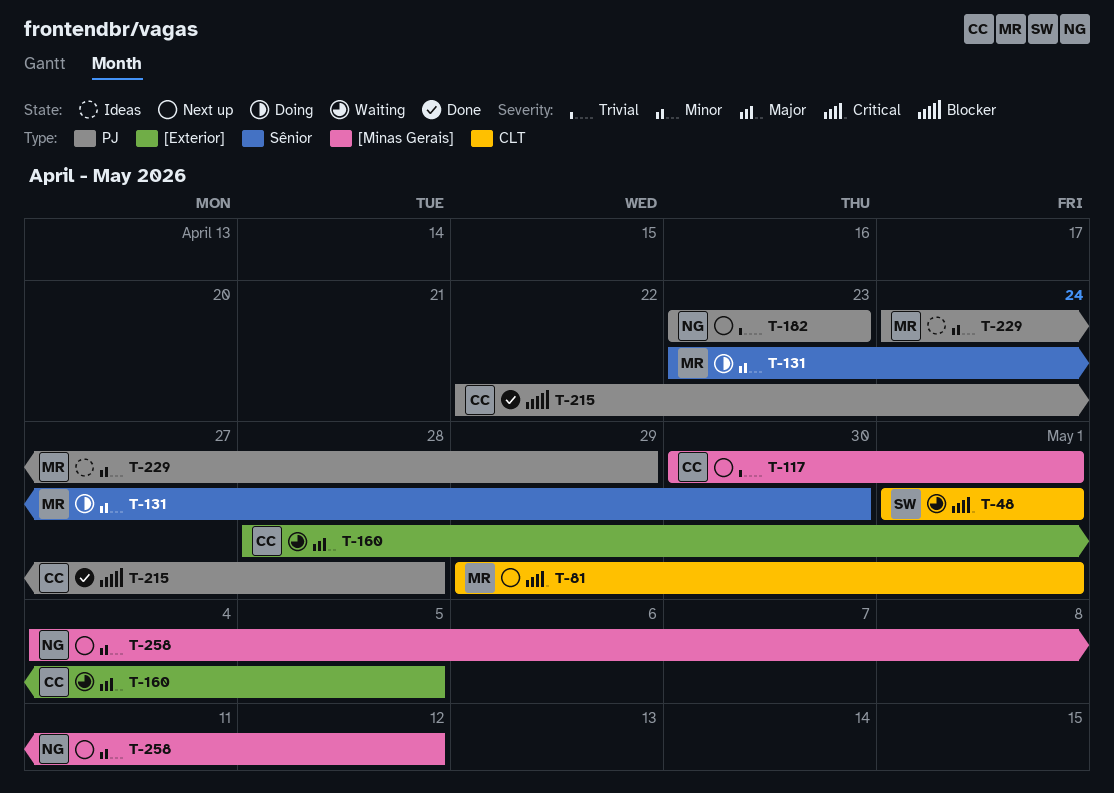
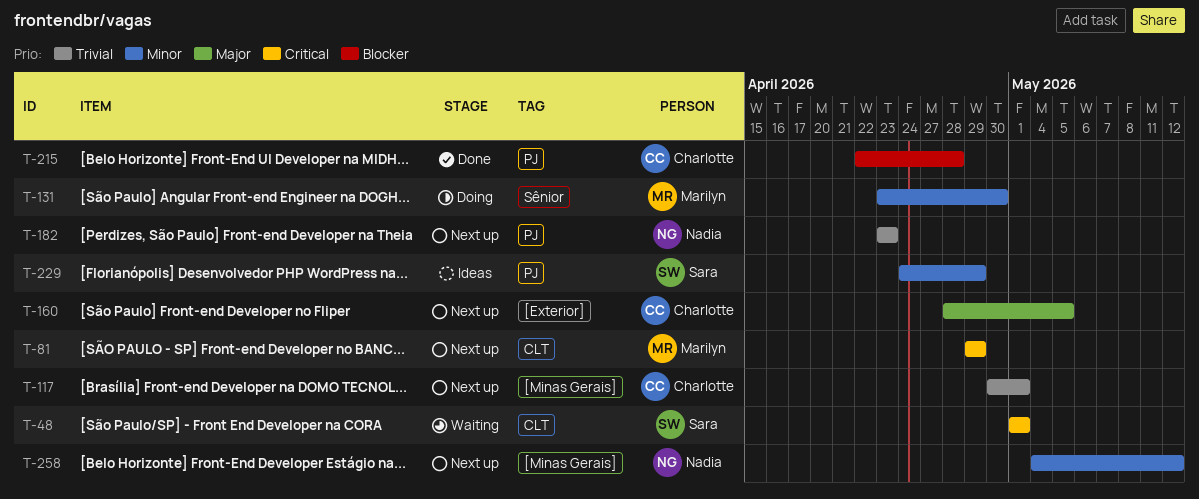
T-81, due: May 1 -> Apr 29
T-160, status: Waiting -> Next up
T-229, owner: Marilyn -> Sara

